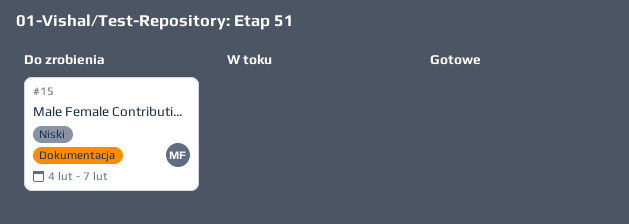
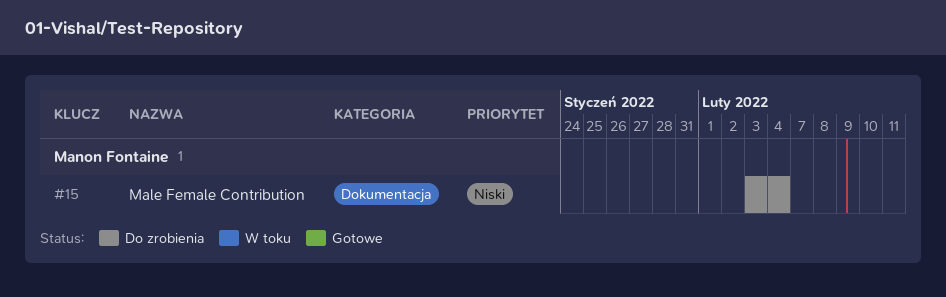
#15, start: Feb 4 -> Feb 3
#15, due: Feb 7 -> Feb 4

